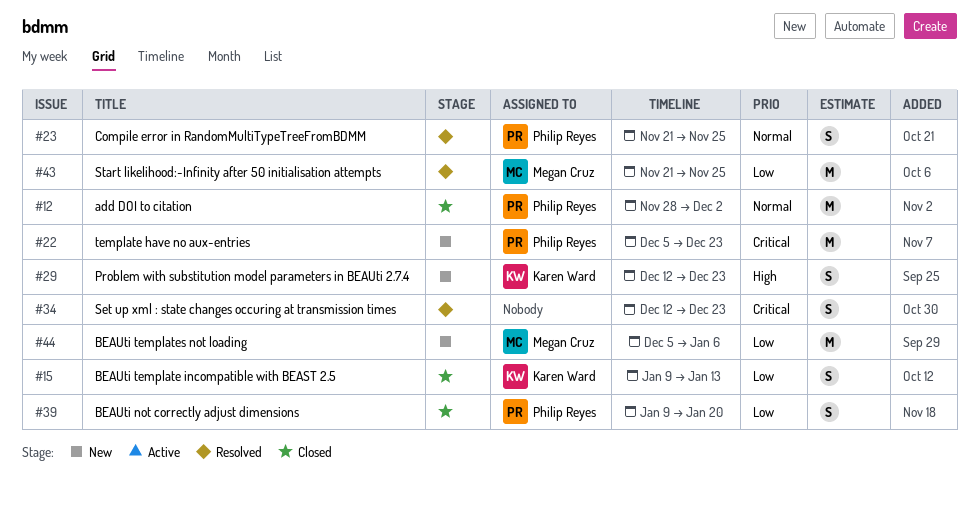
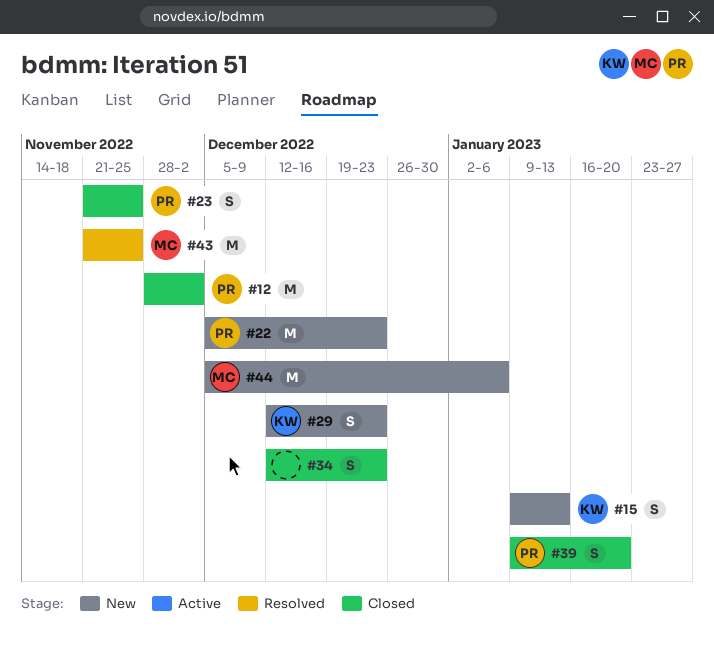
#15, status: Closed -> New
#23, status: Resolved -> Closed
#34, status: Resolved -> Closed

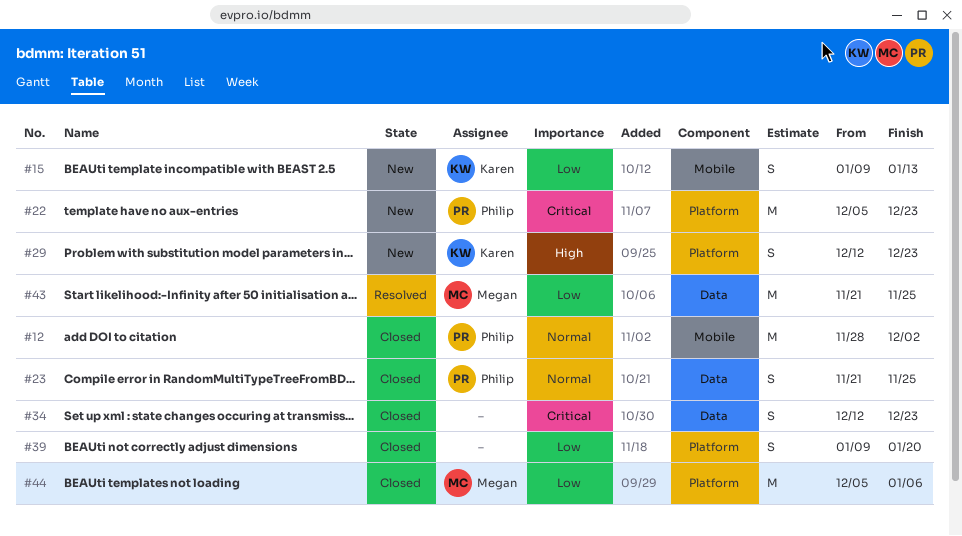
#39, owner: Philip -> none
#44, status: New -> Closed

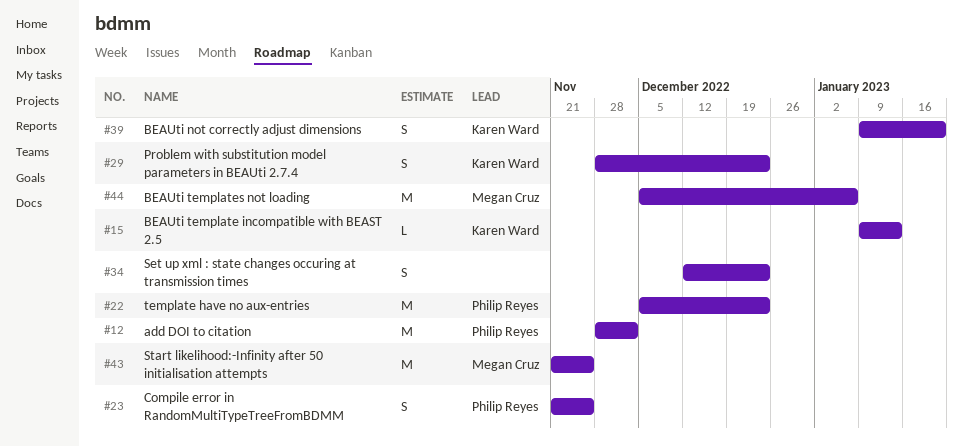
#15, estimate: S -> L
#29, start: Dec 12 -> Nov 28
#39, owner: none -> Karen Ward

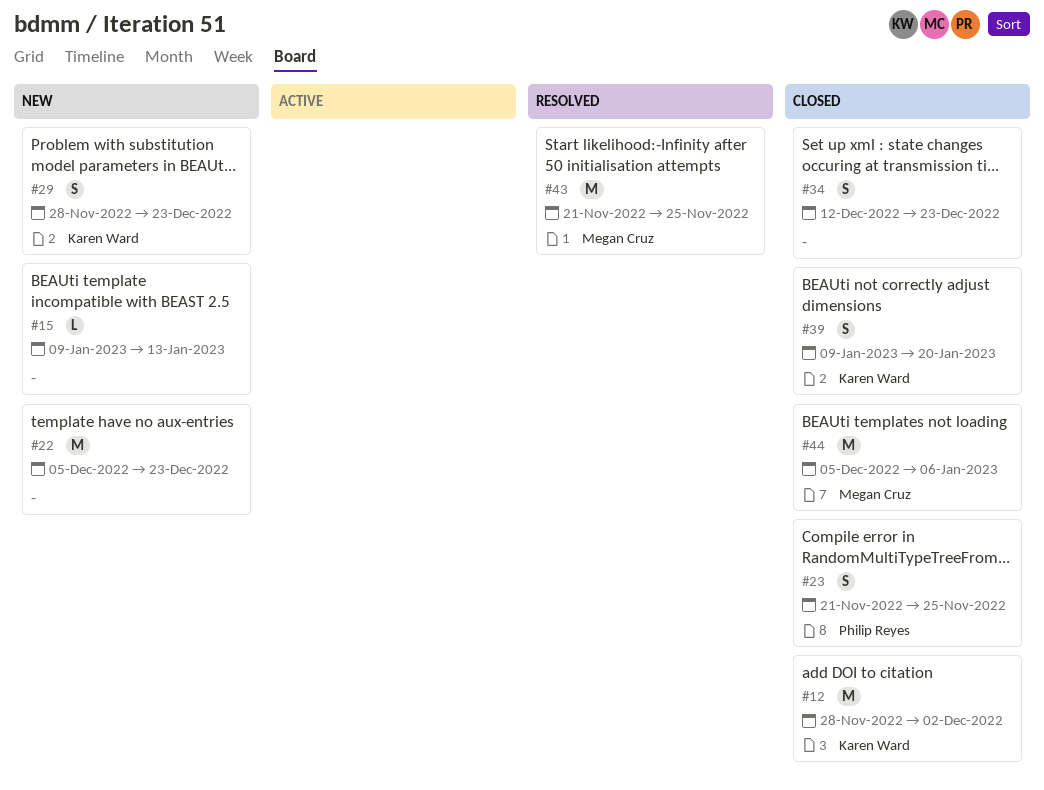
#12, owner: Philip Reyes -> Karen Ward
#15, owner: Karen Ward -> none
#22, owner: Philip Reyes -> none

